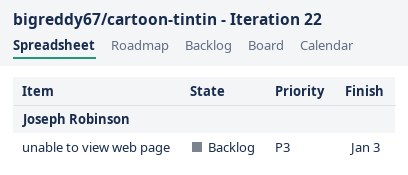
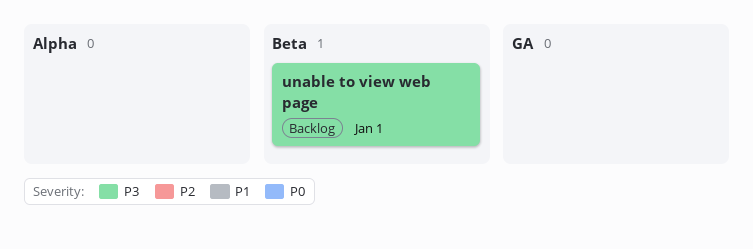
unable to view web page, due: Jan 3 -> Jan 1

